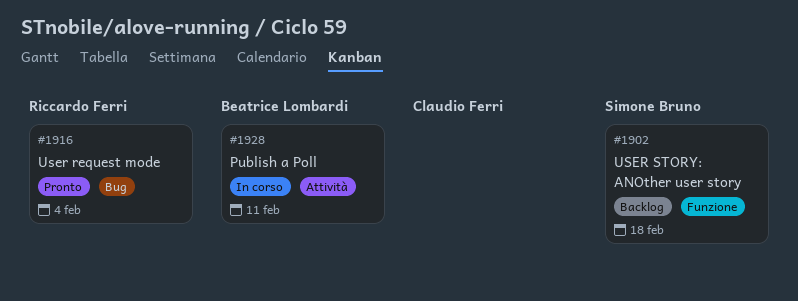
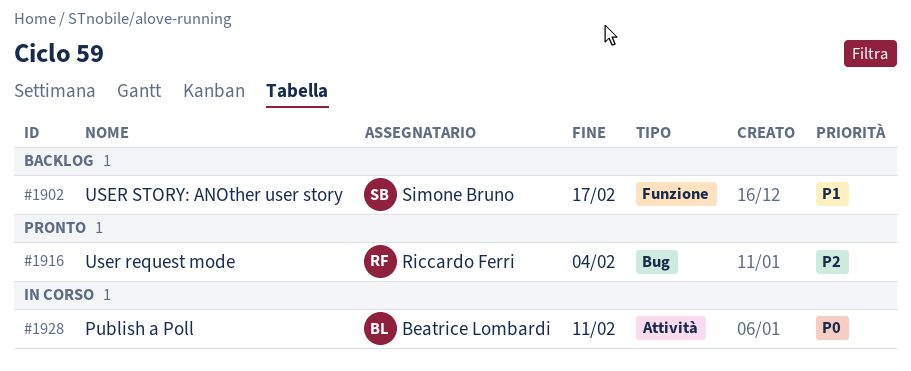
#1902, due: Feb 18 -> Feb 17

